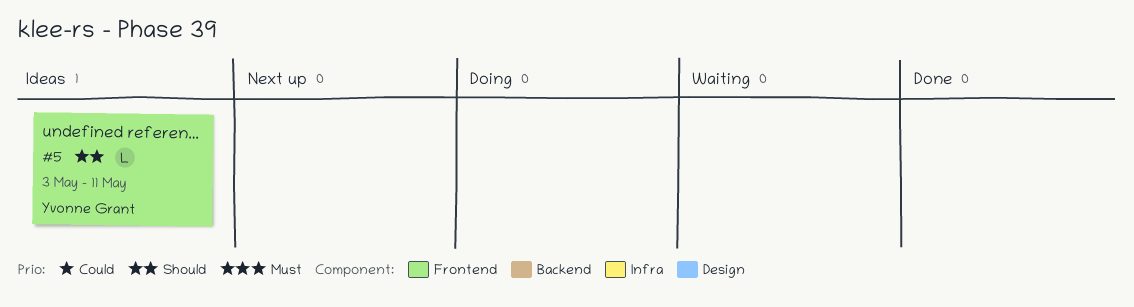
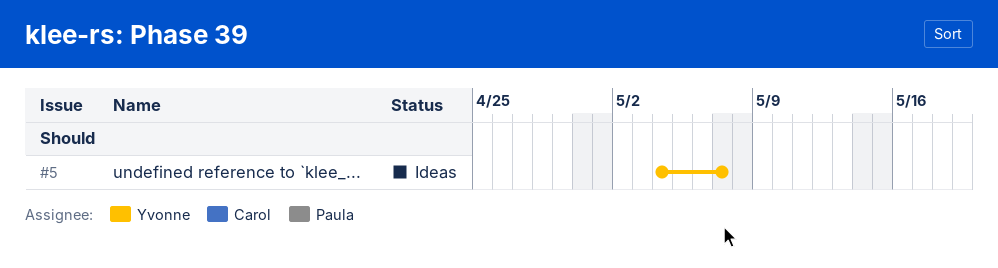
#5, start: May 3 -> May 4
#5, due: May 11 -> May 7

